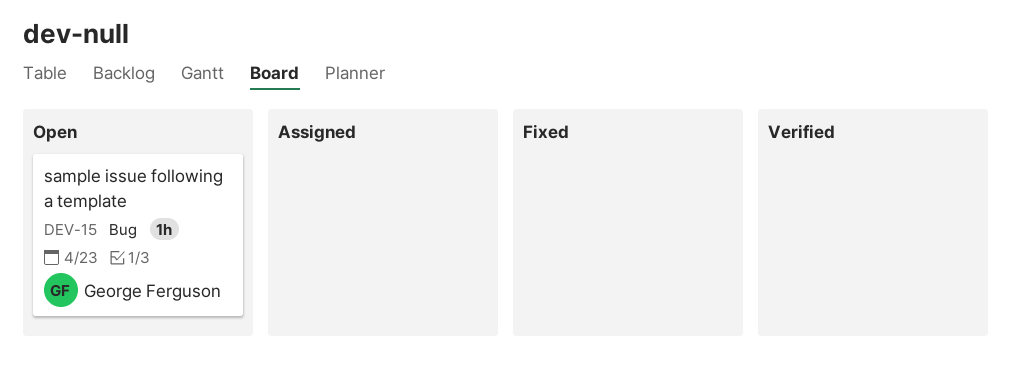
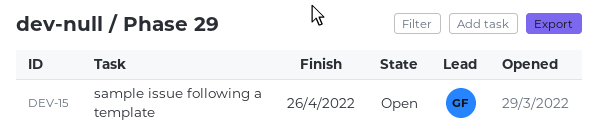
DEV-15, due: Apr 23 -> Apr 26

